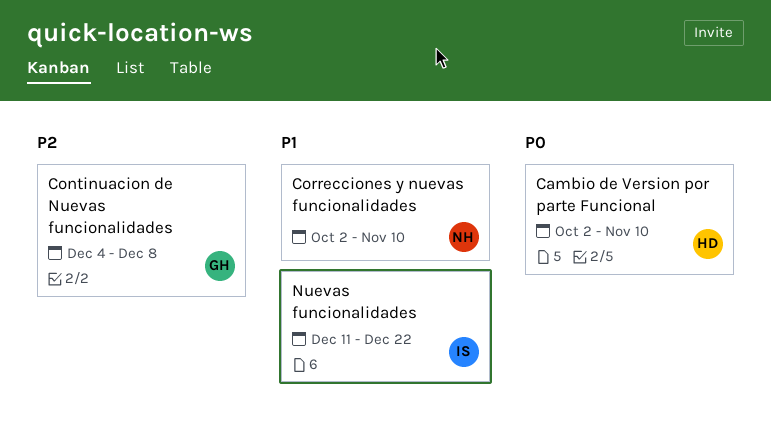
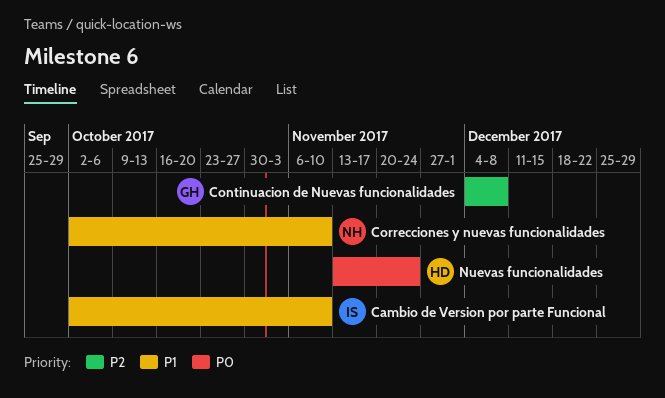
Cambio de Version por parte Funcional, owner: HD -> IS
Cambio de Version por parte Funcional, priority: P0 -> P1
Nuevas funcionalidades, owner: IS -> HD
Nuevas funcionalidades, priority: P1 -> P0
Nuevas funcionalidades, start: Dec 11 -> Nov 13
Nuevas funcionalidades, due: Dec 22 -> Nov 24

